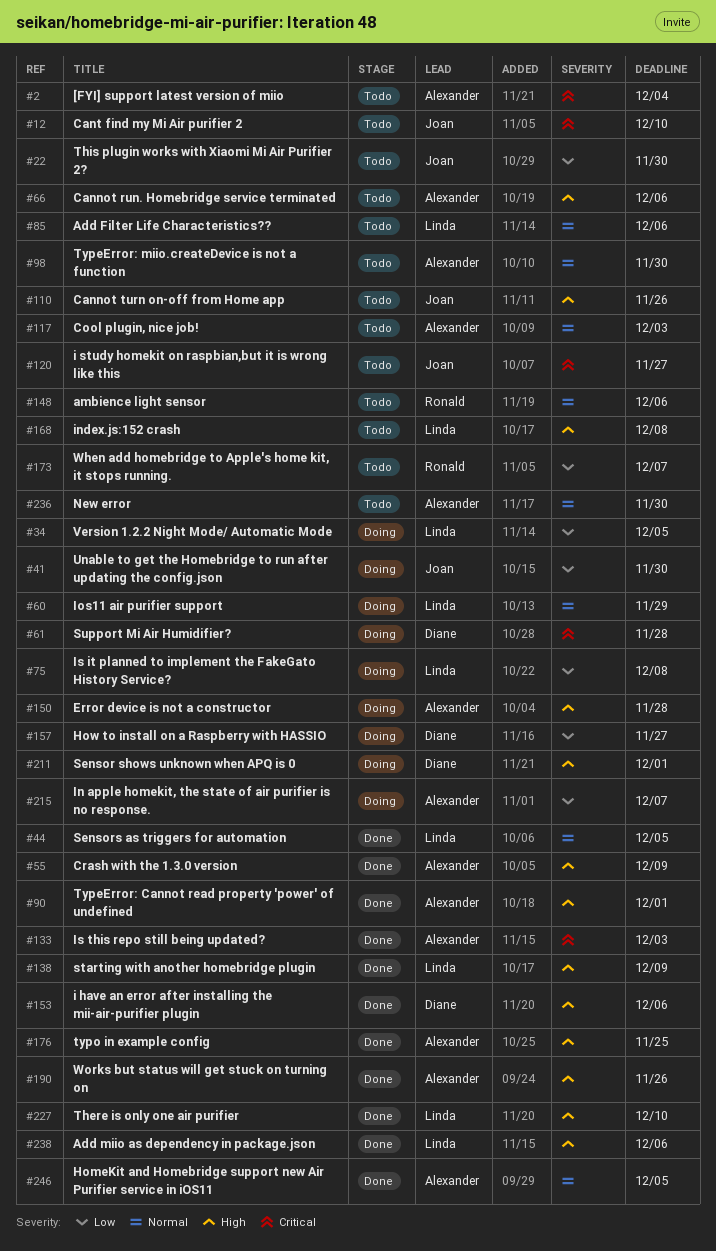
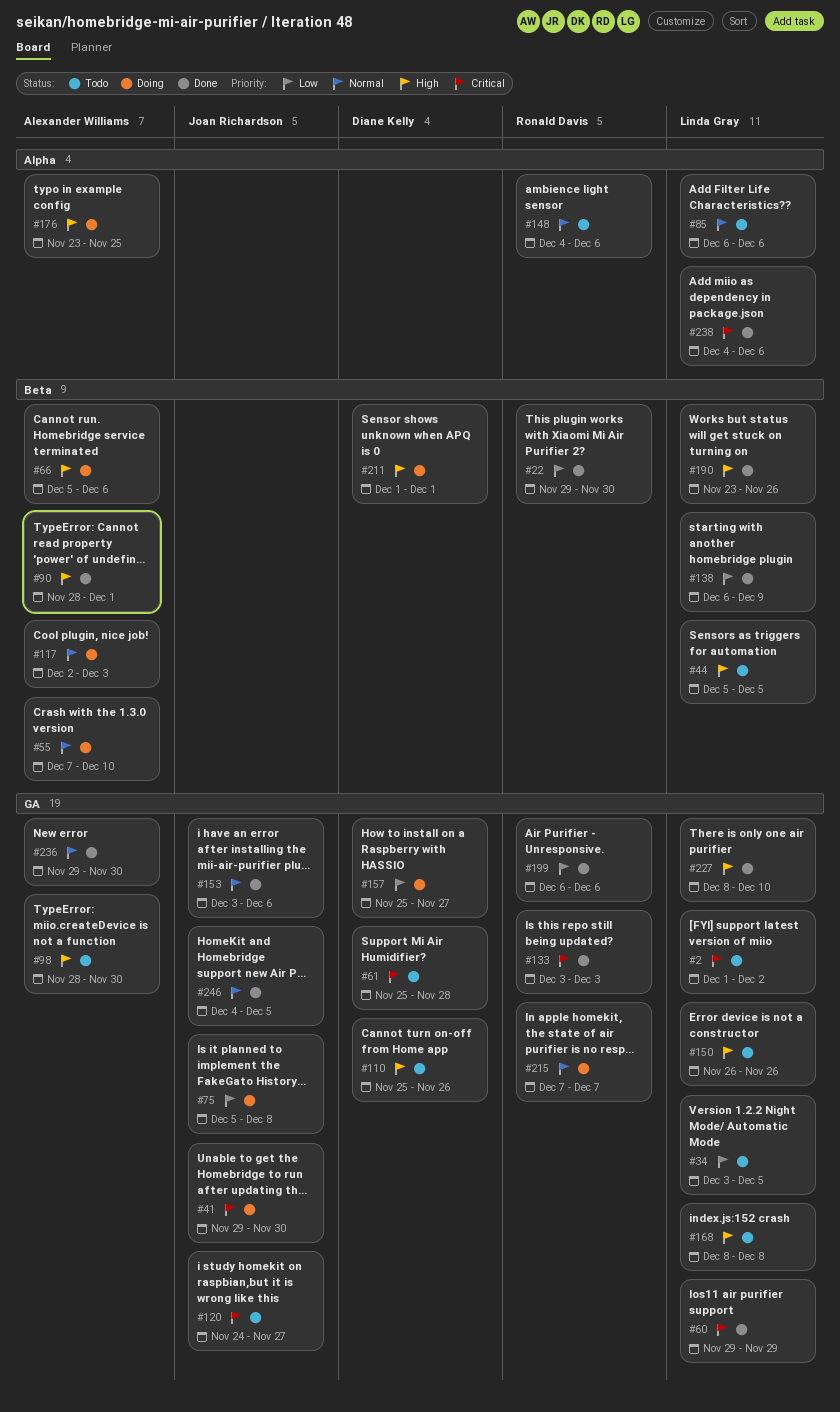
#2, owner: Alexander Williams -> Linda Gray
#2, due: Dec 4 -> Dec 2
#12: present -> none
#22, status: Todo -> Done
#22, owner: Joan Richardson -> Ronald Davis
#34, status: Doing -> Todo
#41, priority: Low -> Critical
#44, status: Done -> Todo
#44, priority: Normal -> High
#55, status: Done -> Doing
#55, priority: High -> Normal
#55, due: Dec 9 -> Dec 10
#60, status: Doing -> Done
#60, priority: Normal -> Critical
#61, status: Doing -> Todo
#66, status: Todo -> Doing
#75, owner: Linda Gray -> Joan Richardson
#98, priority: Normal -> High
#110, owner: Joan Richardson -> Diane Kelly
#117, status: Todo -> Doing
#133, owner: Alexander Williams -> Ronald Davis
#138, priority: High -> Low
#150, status: Doing -> Todo
#150, owner: Alexander Williams -> Linda Gray
#150, due: Nov 28 -> Nov 26
#153, owner: Diane Kelly -> Joan Richardson
#153, priority: High -> Normal
#173: present -> none
#176, status: Done -> Doing
#190, owner: Alexander Williams -> Linda Gray
#199: none -> present
#215, owner: Alexander Williams -> Ronald Davis
#215, priority: Low -> Normal
#236, status: Todo -> Done
#238, priority: High -> Critical
#246, owner: Alexander Williams -> Joan Richardson

